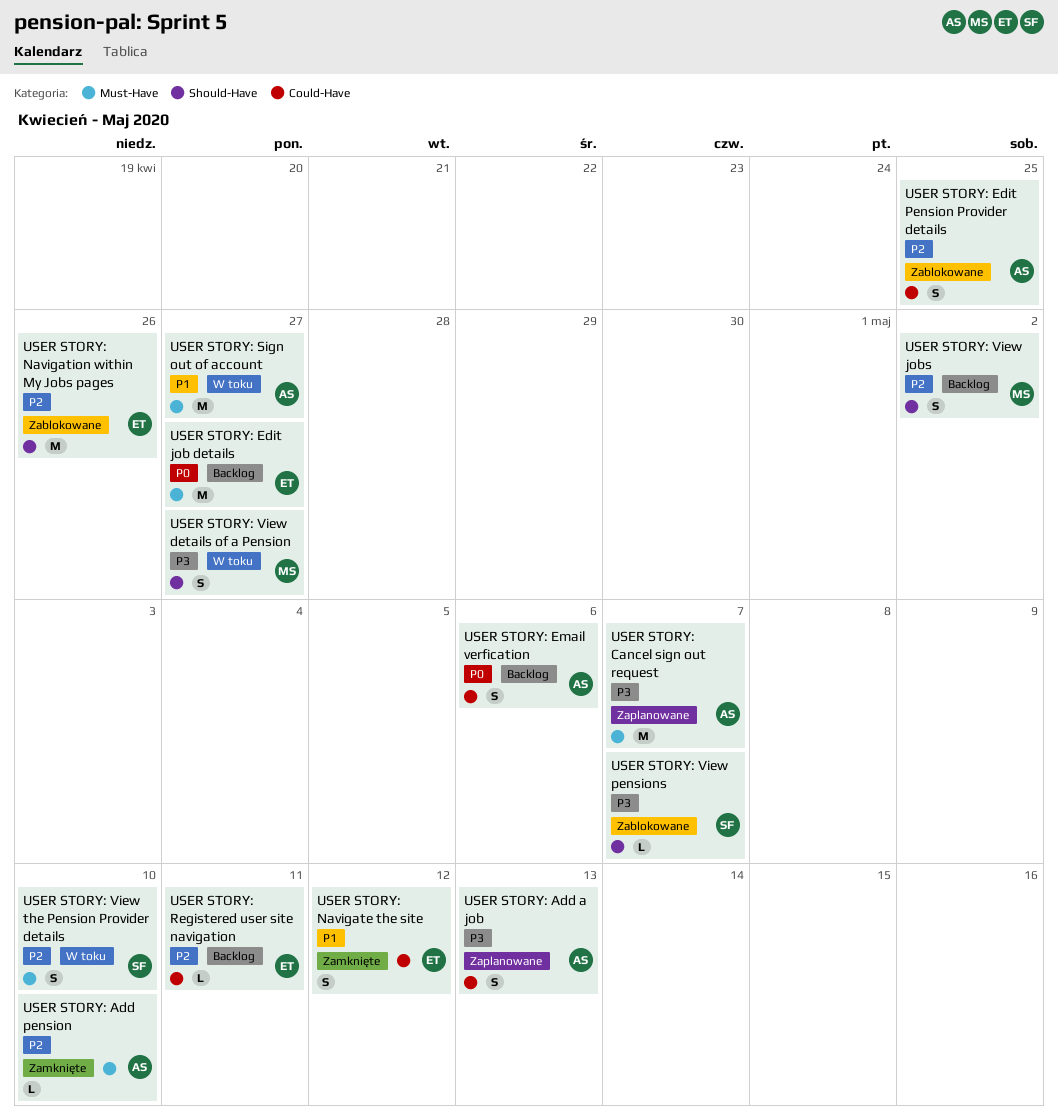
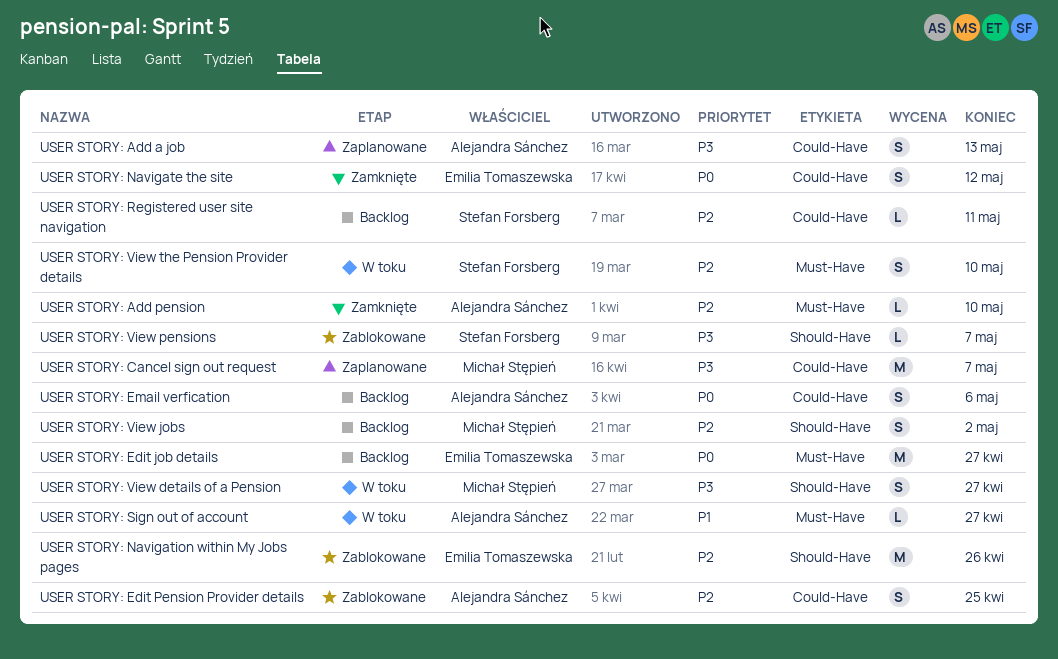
USER STORY: Cancel sign out request, owner: Alejandra Sánchez -> Michał Stępień
USER STORY: Cancel sign out request, label: Must-Have -> Could-Have
USER STORY: Navigate the site, priority: P1 -> P0
USER STORY: Registered user site navigation, owner: Emilia Tomaszewska -> Stefan Forsberg
USER STORY: Sign out of account, estimate: M -> L

